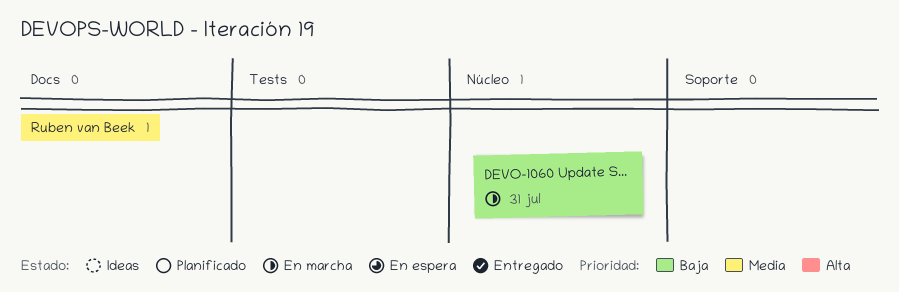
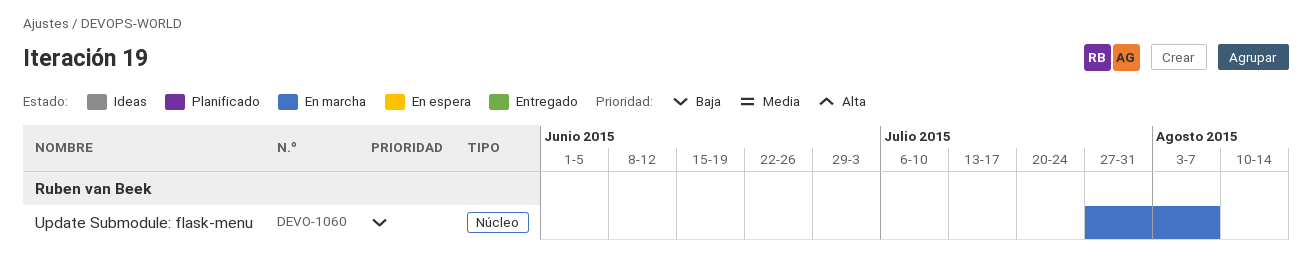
DEVO-1060, due: Jul 31 -> Aug 7

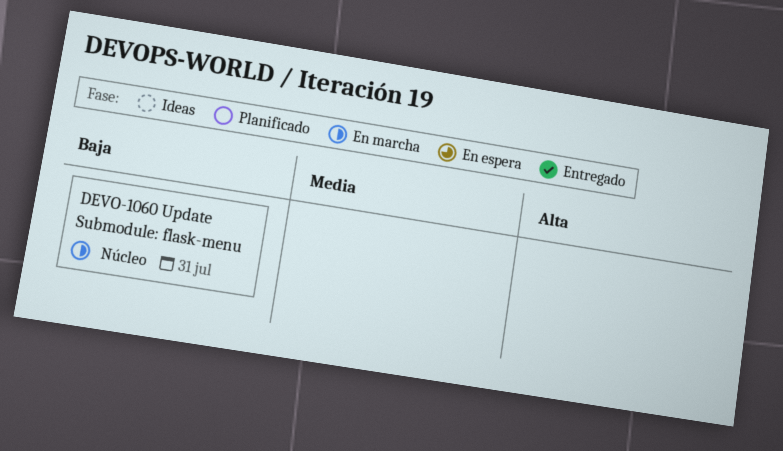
DEVO-1060, due: Aug 7 -> Jul 31

